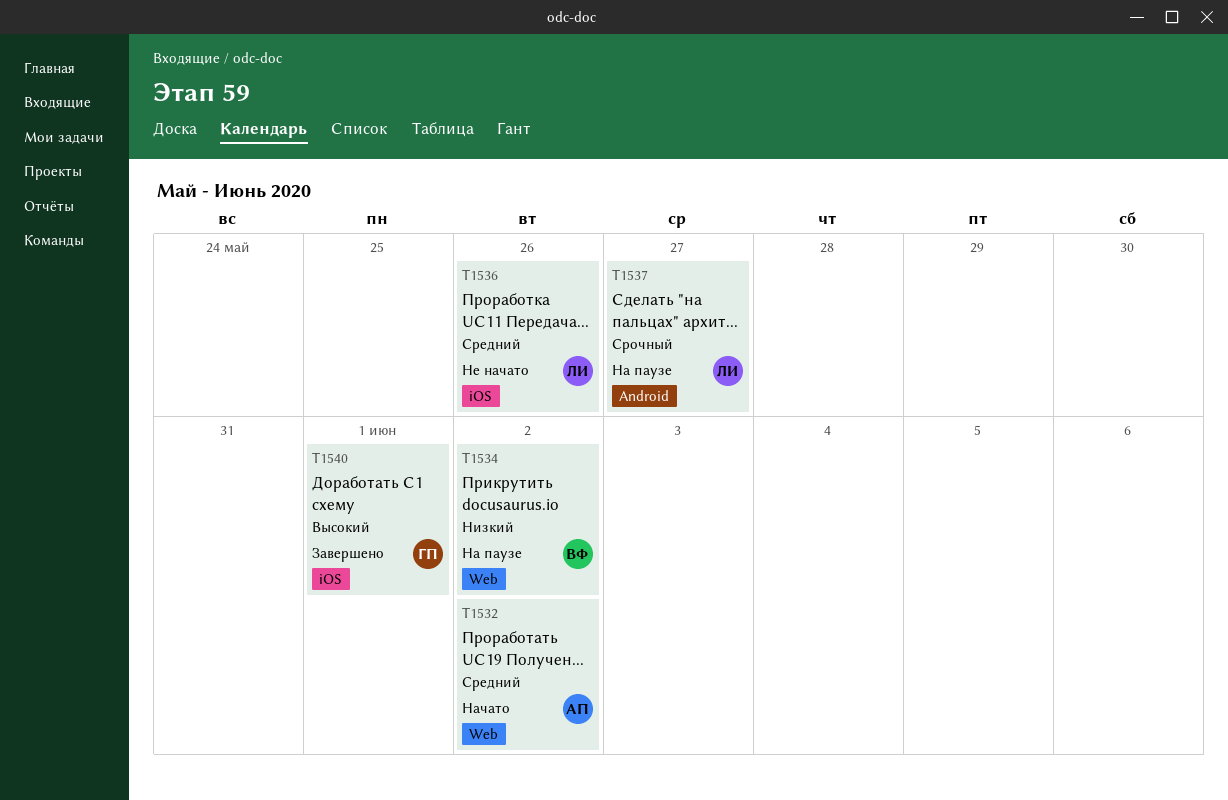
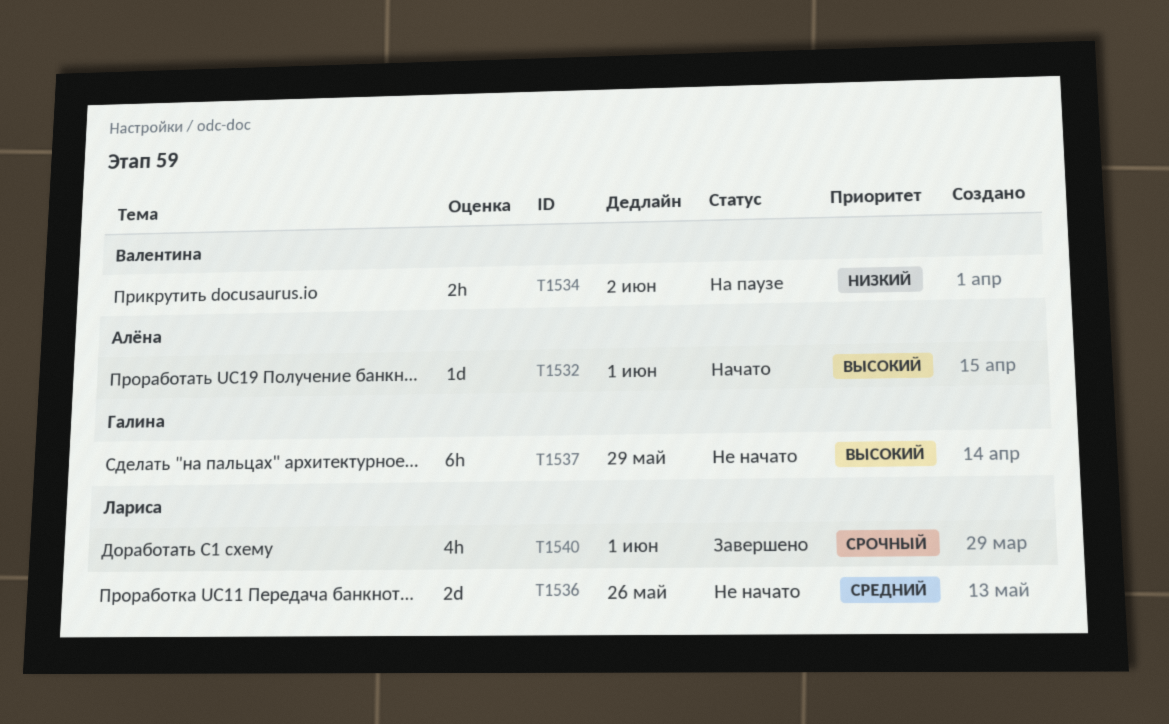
T1532, priority: Средний -> Высокий
T1532, due: Jun 2 -> Jun 1
T1537, status: На паузе -> Не начато
T1537, owner: Лариса -> Галина
T1537, priority: Срочный -> Высокий
T1537, due: May 27 -> May 29
T1540, owner: Галина -> Лариса
T1540, priority: Высокий -> Срочный

